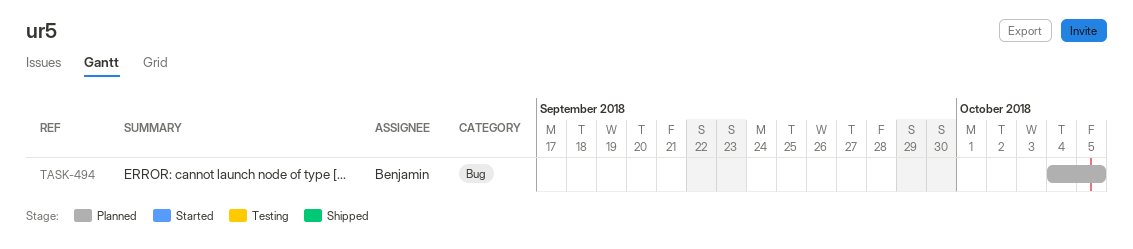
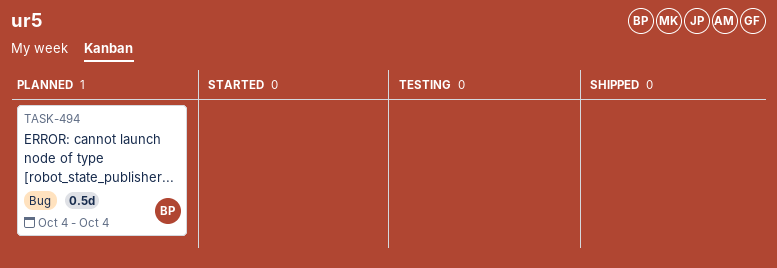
TASK-494, due: Oct 5 -> Oct 4

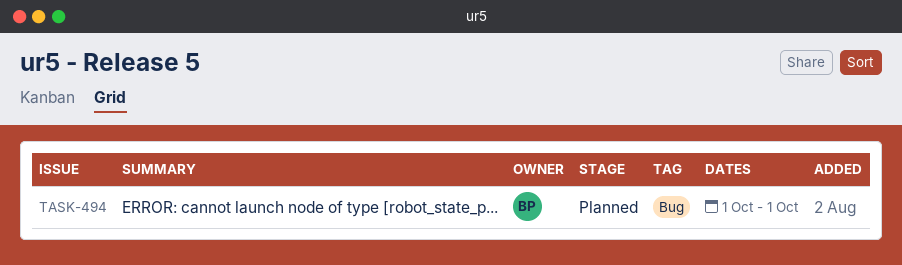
TASK-494, start: Oct 4 -> Oct 1
TASK-494, due: Oct 4 -> Oct 1

